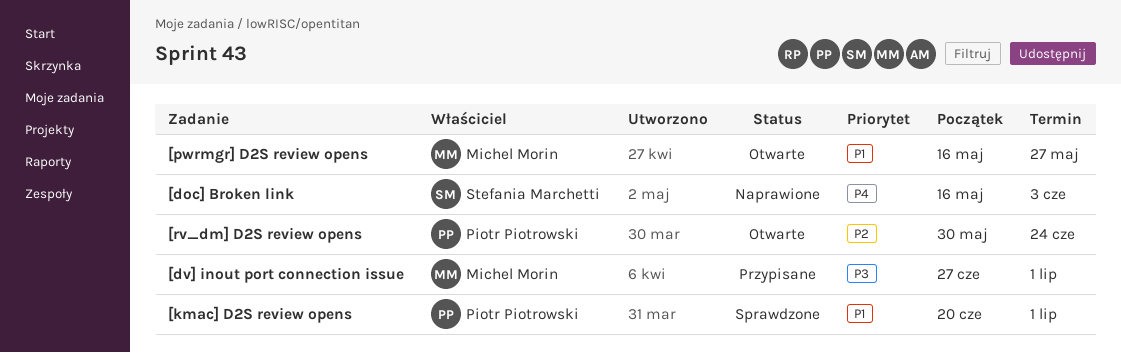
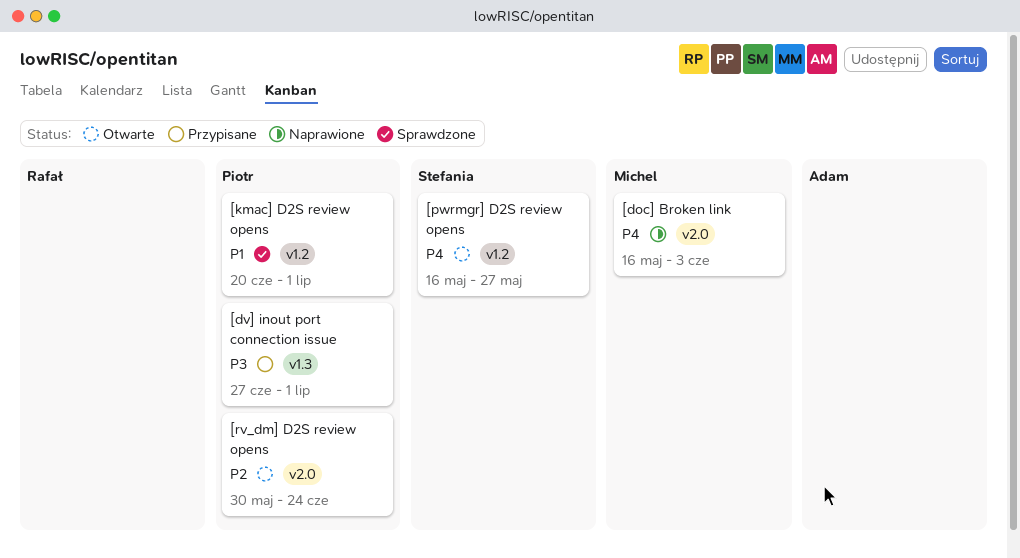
[doc] Broken link, owner: Stefania Marchetti -> Michel Morin
[dv] inout port connection issue, owner: Michel Morin -> Piotr Piotrowski
[pwrmgr] D2S review opens, owner: Michel Morin -> Stefania Marchetti
[pwrmgr] D2S review opens, priority: P1 -> P4

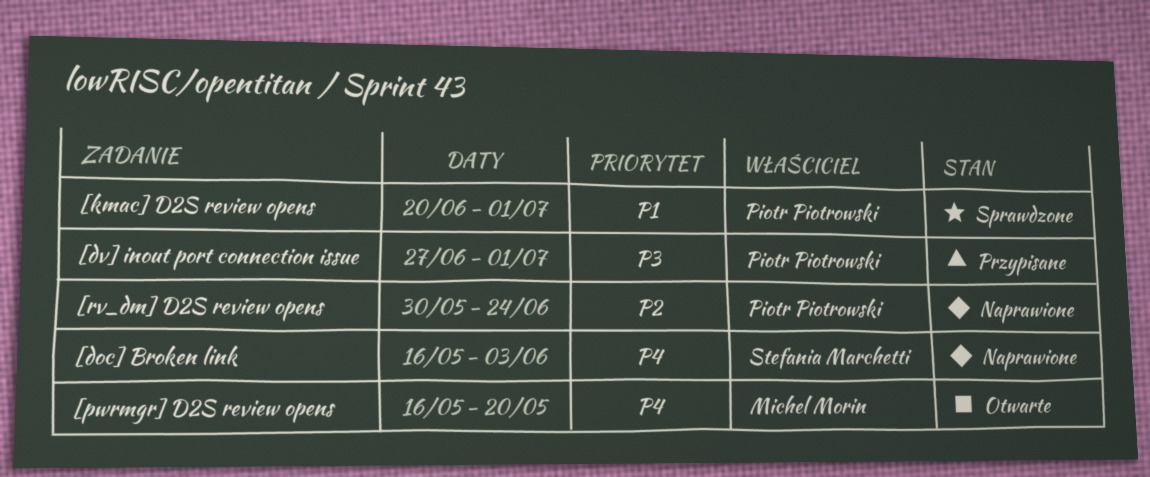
[doc] Broken link, owner: Michel Morin -> Stefania Marchetti
[pwrmgr] D2S review opens, owner: Stefania Marchetti -> Michel Morin
[pwrmgr] D2S review opens, due: May 27 -> May 20
[rv_dm] D2S review opens, status: Otwarte -> Naprawione

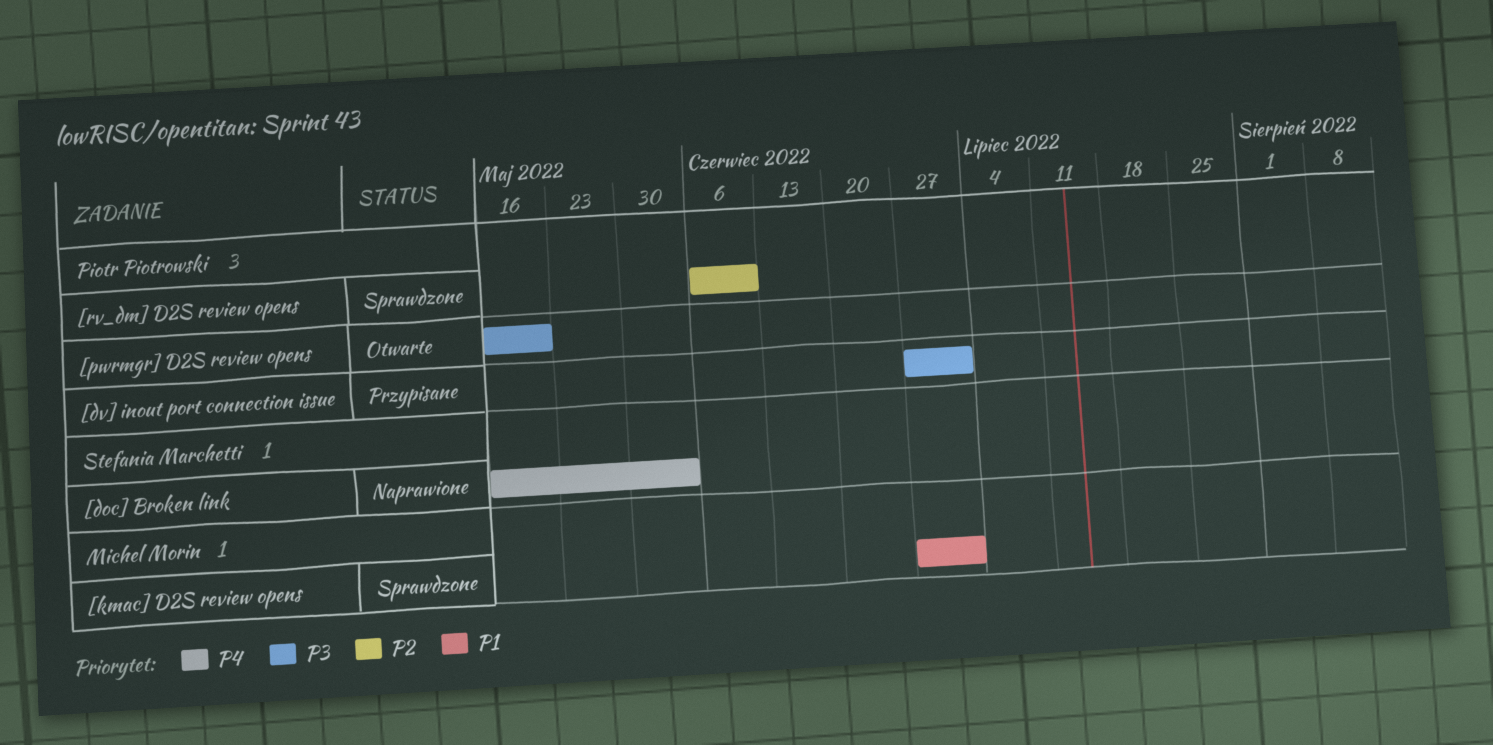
[kmac] D2S review opens, owner: Piotr Piotrowski -> Michel Morin
[kmac] D2S review opens, start: Jun 20 -> Jun 27
[pwrmgr] D2S review opens, owner: Michel Morin -> Piotr Piotrowski
[pwrmgr] D2S review opens, priority: P4 -> P3
[rv_dm] D2S review opens, status: Naprawione -> Sprawdzone
[rv_dm] D2S review opens, start: May 30 -> Jun 6
[rv_dm] D2S review opens, due: Jun 24 -> Jun 10

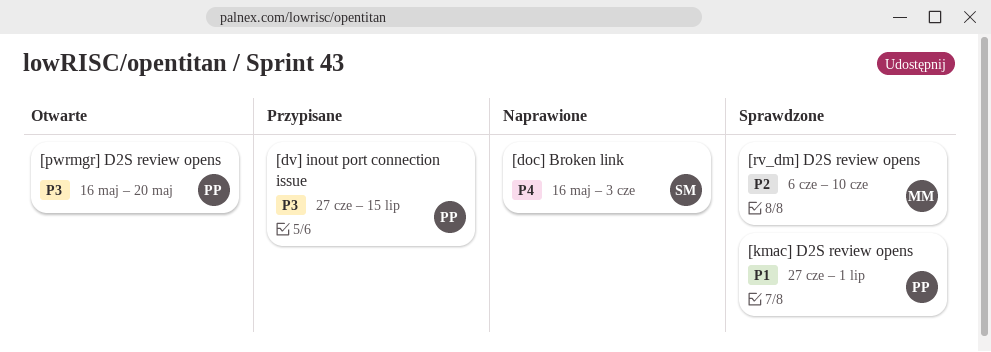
[dv] inout port connection issue, due: Jul 1 -> Jul 15
[kmac] D2S review opens, owner: Michel Morin -> Piotr Piotrowski
[rv_dm] D2S review opens, owner: Piotr Piotrowski -> Michel Morin

